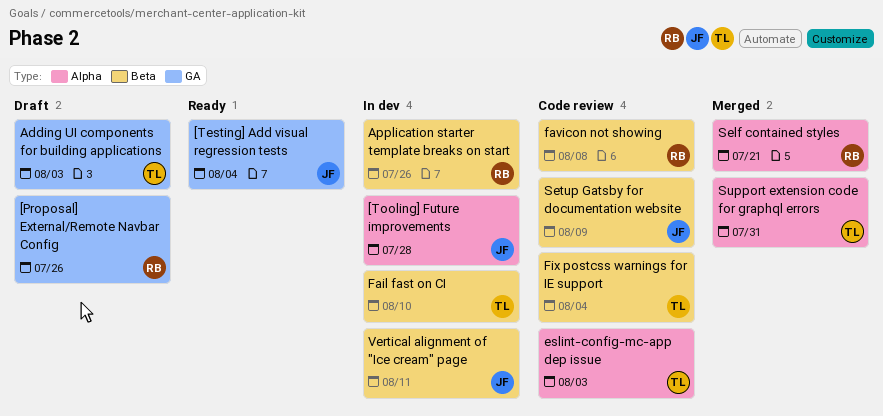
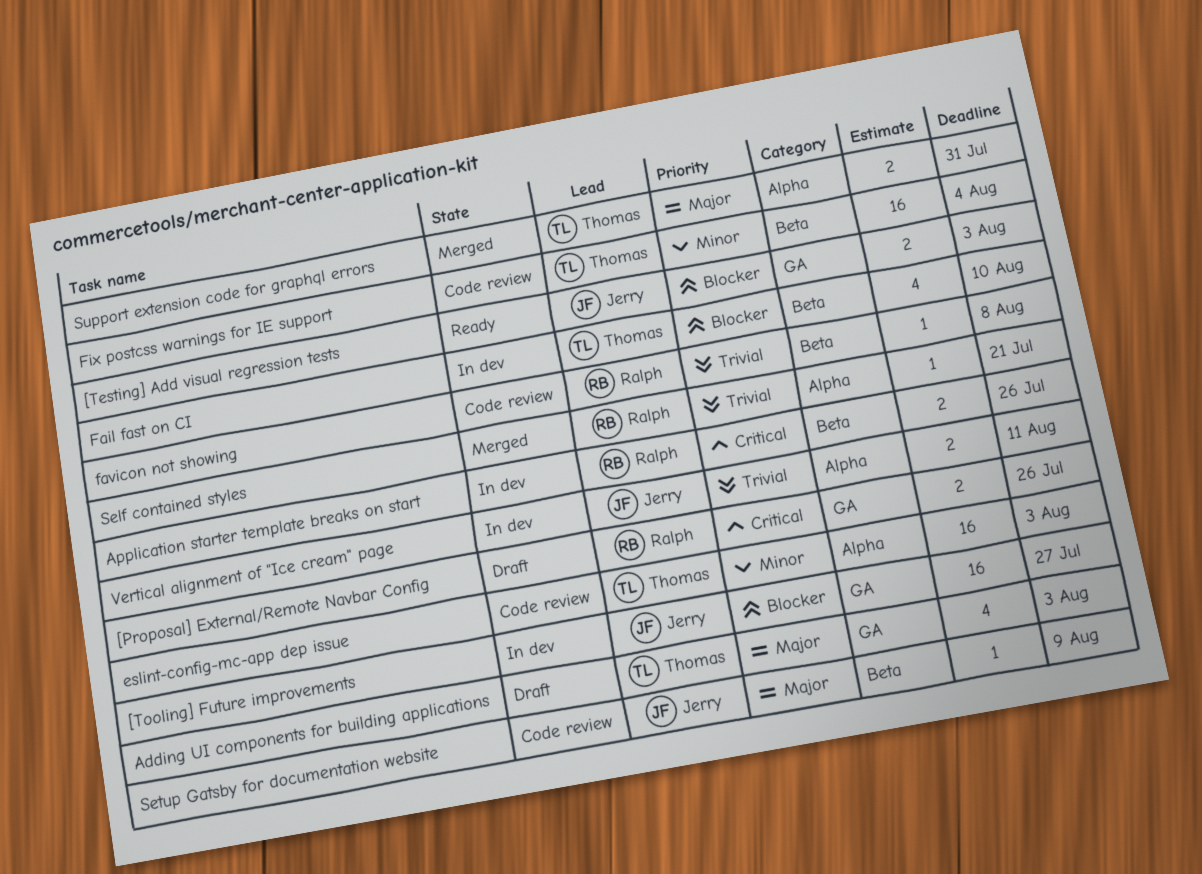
[Testing] Add visual regression tests, due: Aug 4 -> Aug 3
[Tooling] Future improvements, label: Alpha -> GA
[Tooling] Future improvements, due: Jul 28 -> Jul 27
Vertical alignment of "Ice cream" page, label: Beta -> Alpha

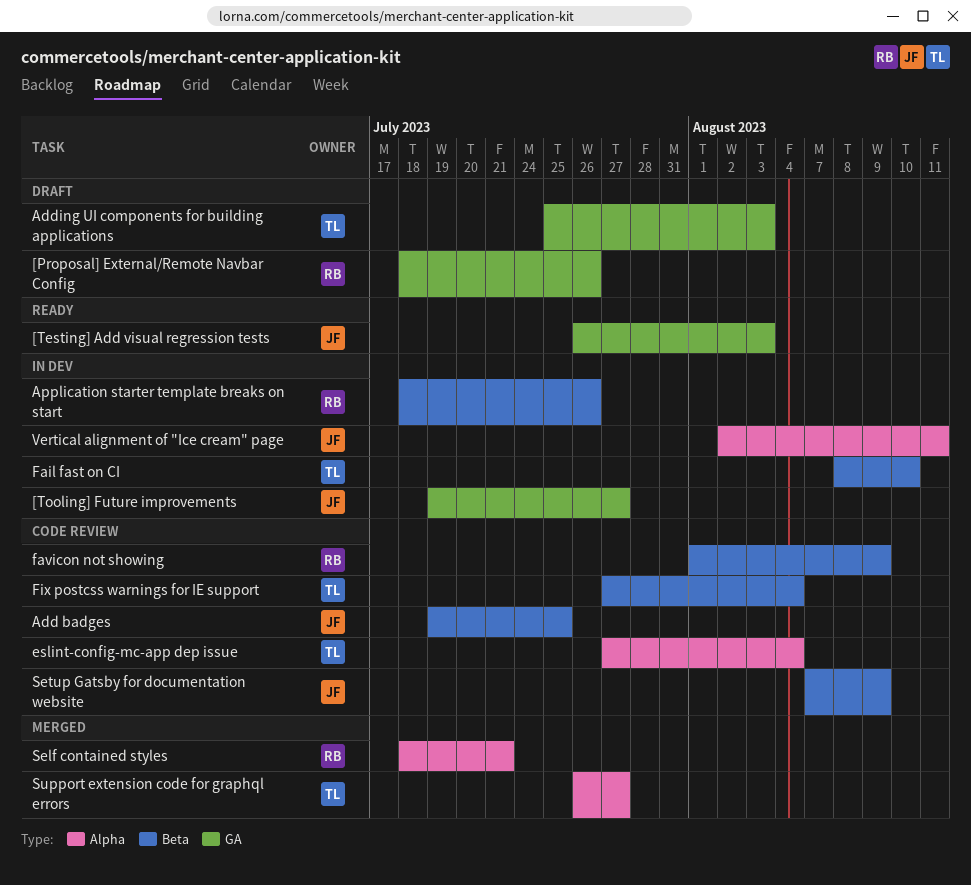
Add badges: none -> present
eslint-config-mc-app dep issue, due: Aug 3 -> Aug 4
favicon not showing, due: Aug 8 -> Aug 9
Support extension code for graphql errors, due: Jul 31 -> Jul 27

